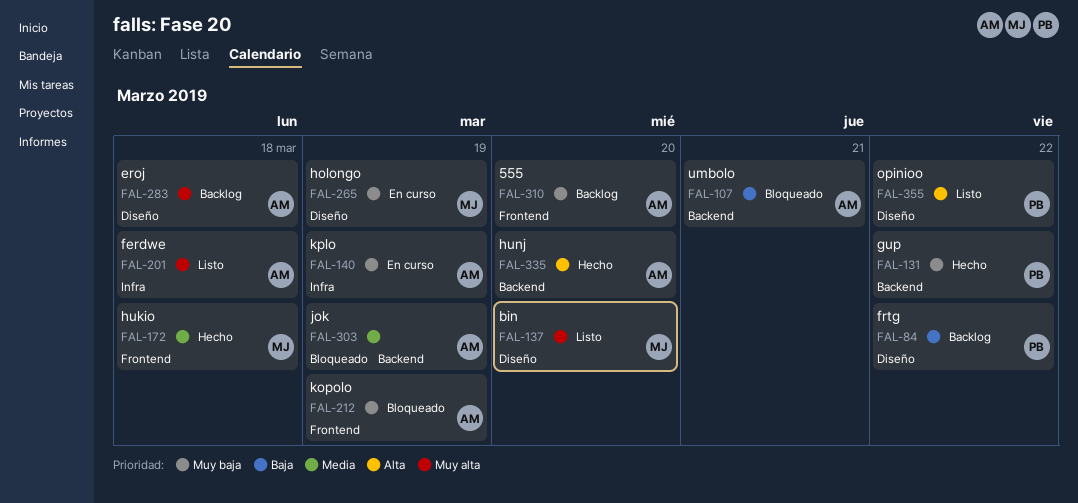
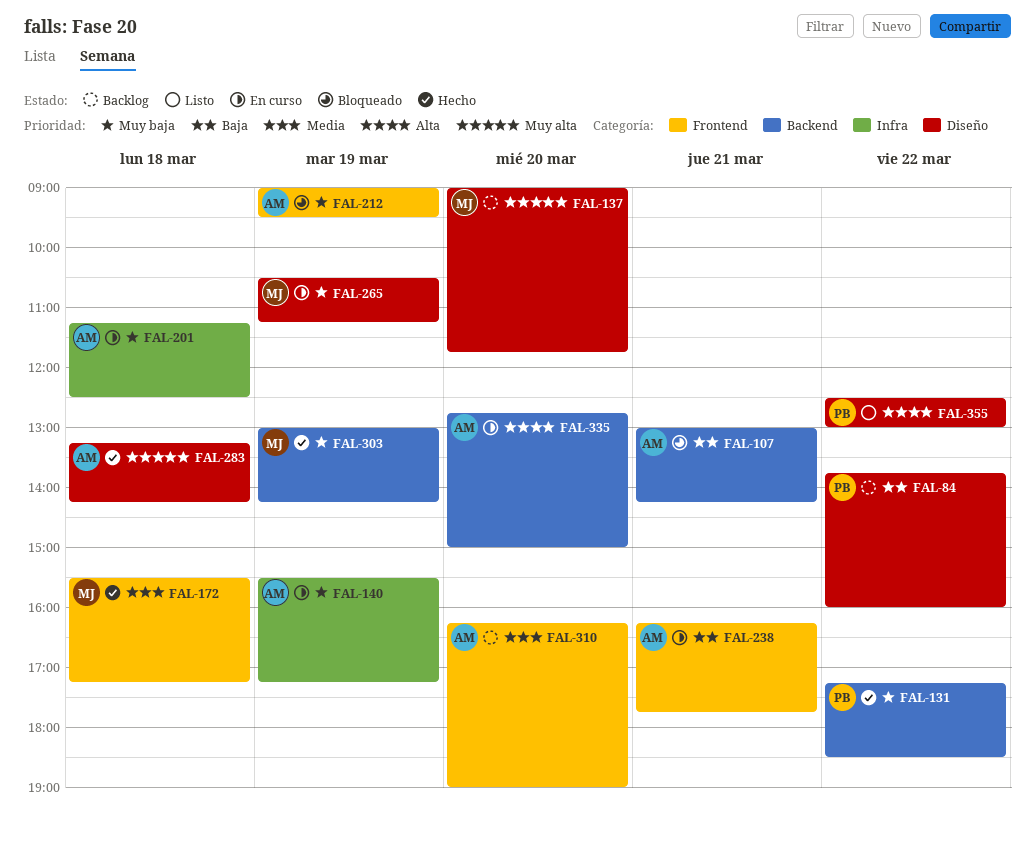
FAL-137, status: Listo -> Backlog
FAL-201, status: Listo -> En curso
FAL-201, priority: Muy alta -> Muy baja
FAL-238: none -> present
FAL-283, status: Backlog -> Hecho
FAL-303, status: Bloqueado -> Hecho
FAL-303, owner: AM -> MJ
FAL-303, priority: Media -> Muy baja
FAL-310, priority: Muy baja -> Media
FAL-335, status: Hecho -> En curso

